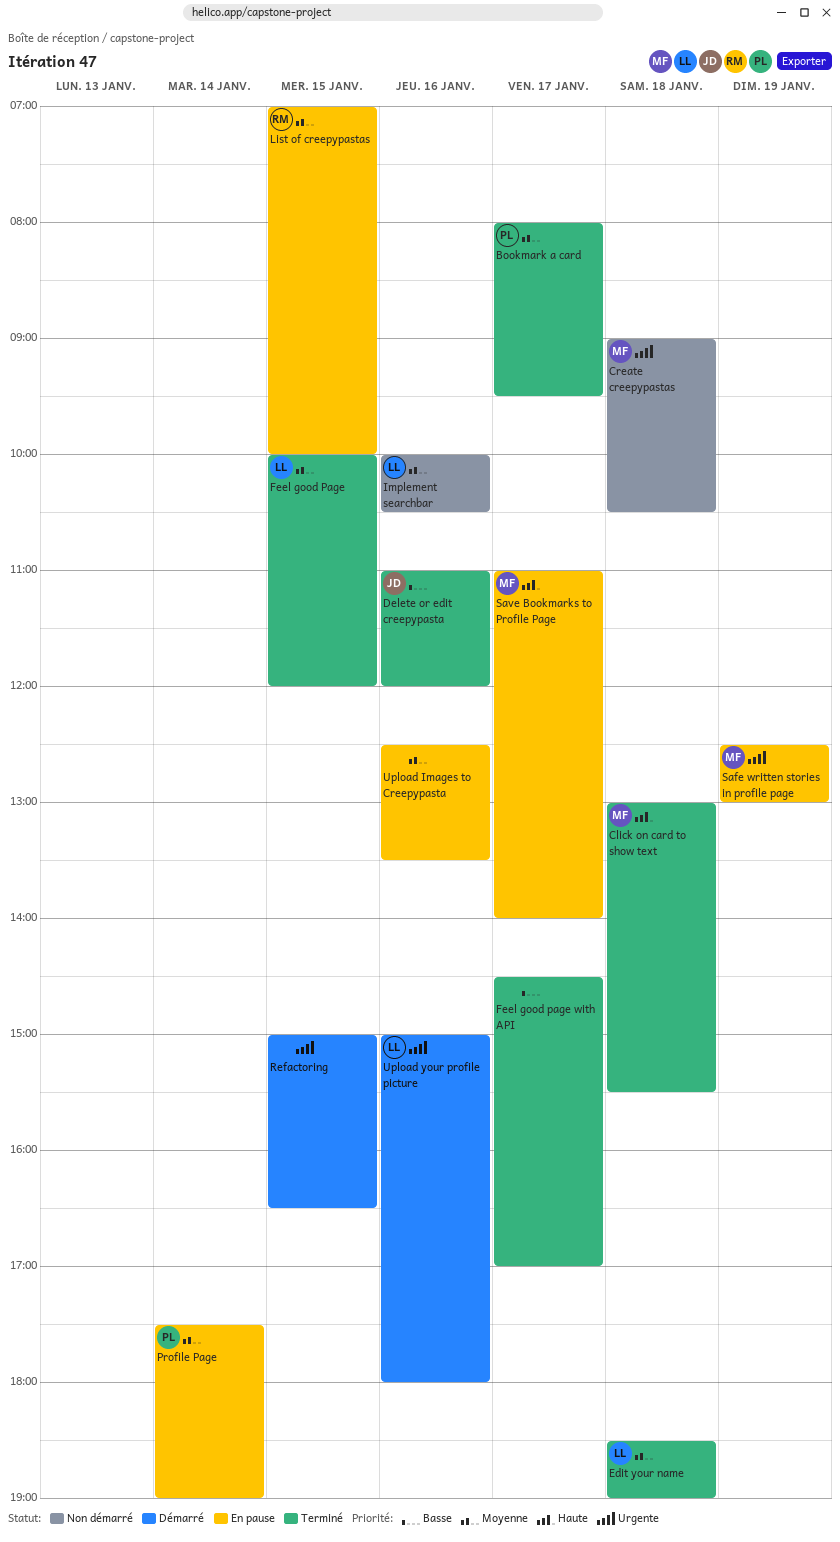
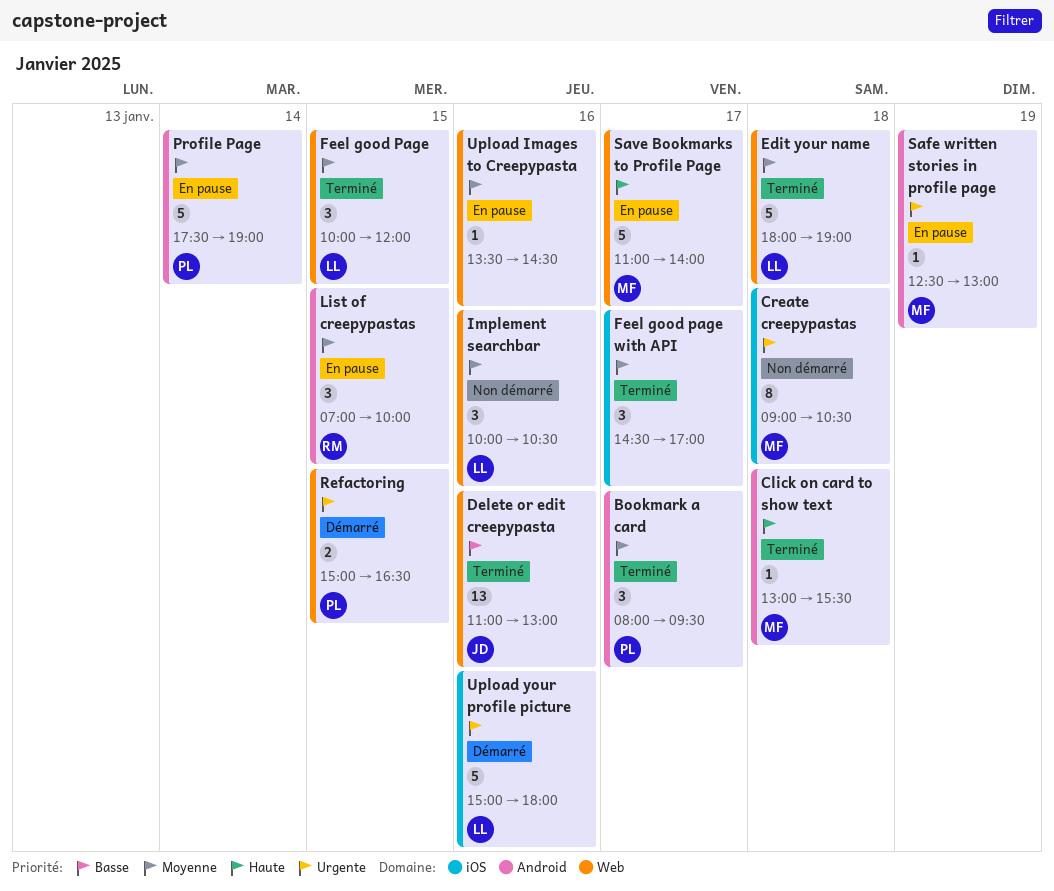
Delete or edit creepypasta, ends: 12:00 -> 13:00
Edit your name, begins: 18:30 -> 18:00
Feel good page with API, priority: Basse -> Moyenne
Refactoring, owner: none -> PL
Upload Images to Creepypasta, begins: 12:30 -> 13:30
Upload Images to Creepypasta, ends: 13:30 -> 14:30

